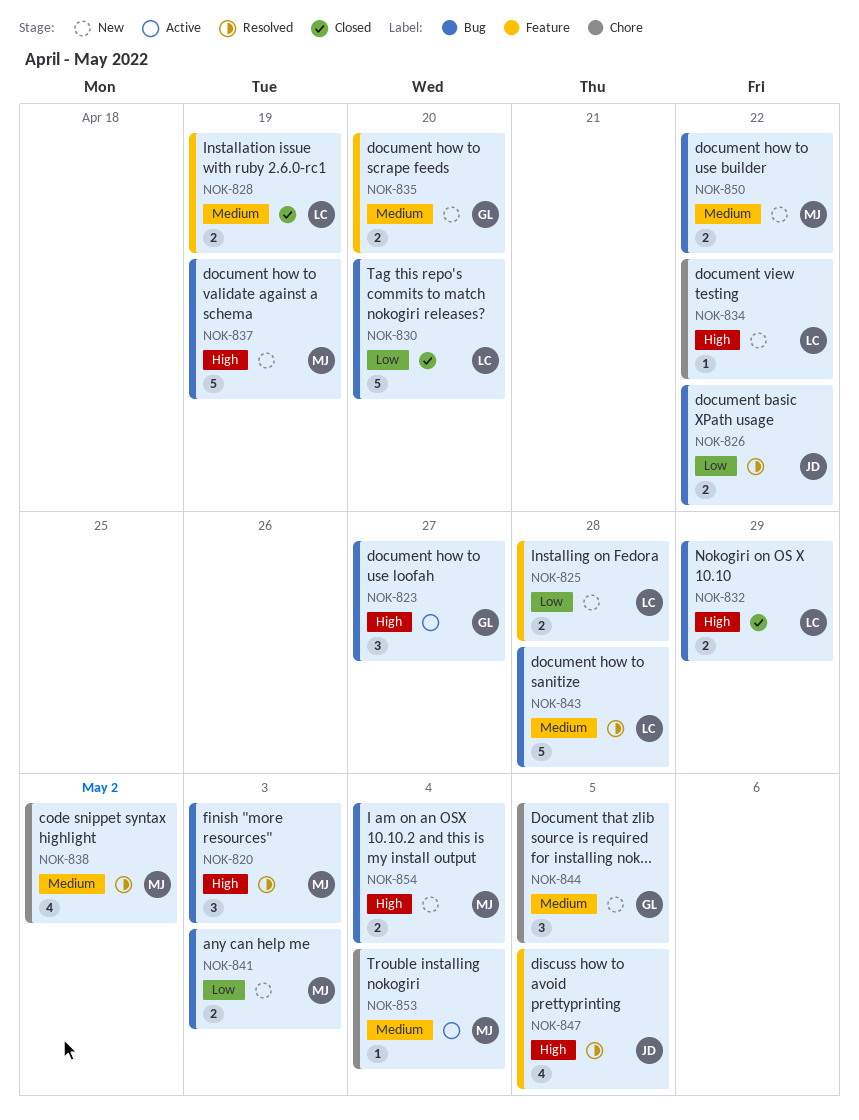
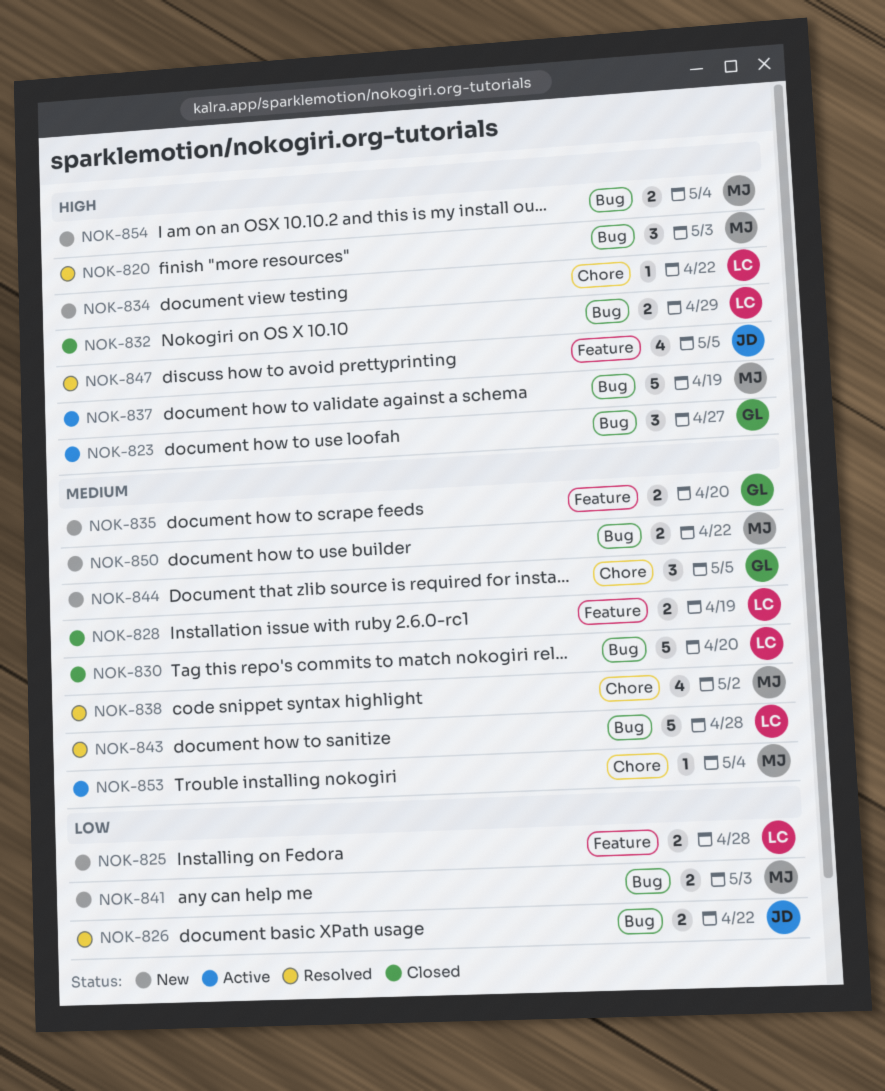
NOK-830, priority: Low -> Medium
NOK-837, status: New -> Active

